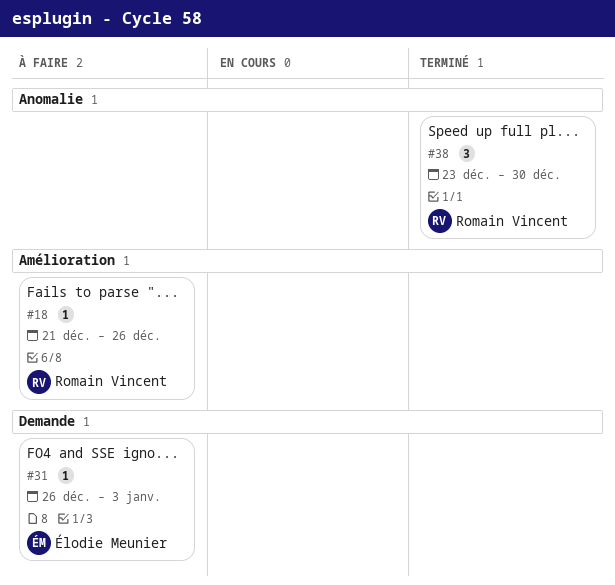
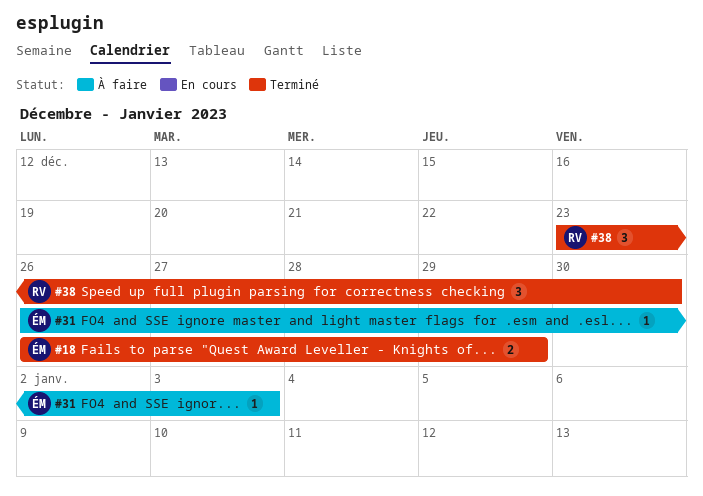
#18, status: À faire -> Terminé
#18, owner: Romain Vincent -> Élodie Meunier
#18, estimate: 1 -> 2
#18, start: Dec 21 -> Dec 26
#18, due: Dec 26 -> Dec 29

